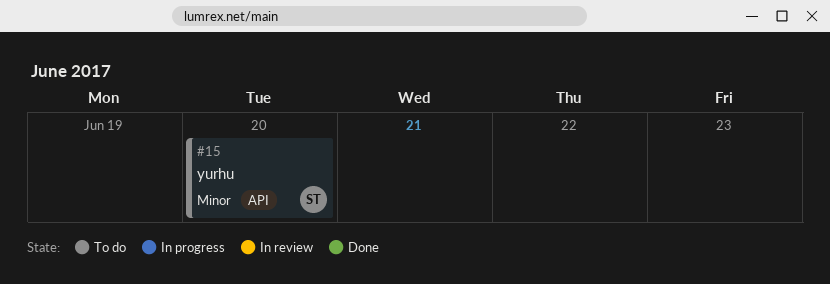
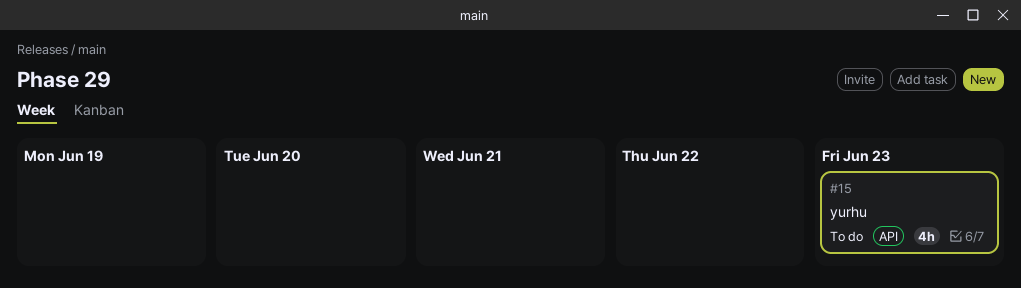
#15, due: Jun 20 -> Jun 23

